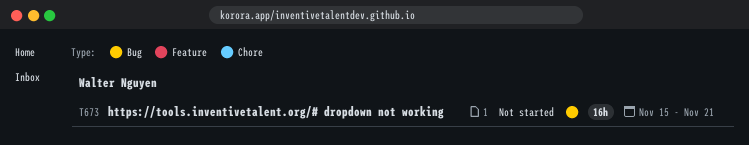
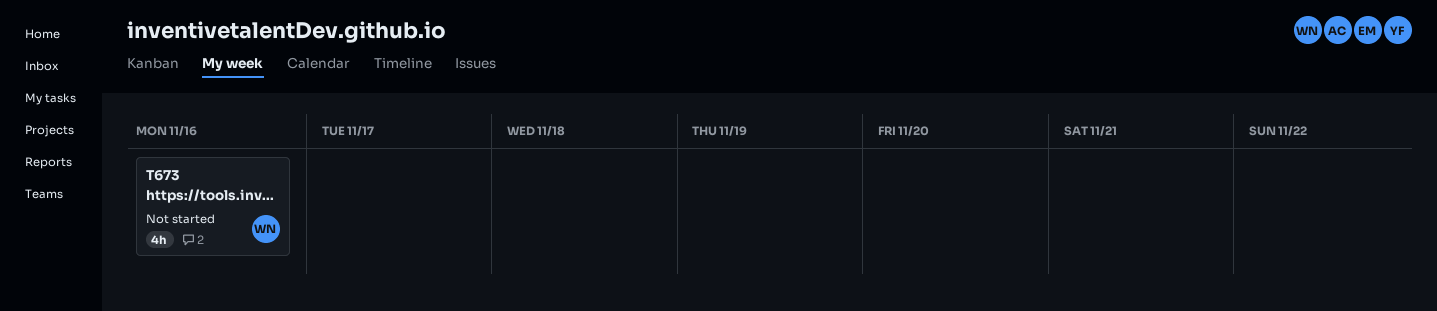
T673, estimate: 16h -> 4h
T673, due: Nov 21 -> Nov 16

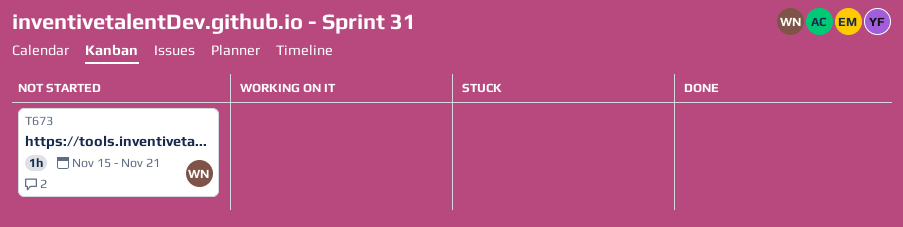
T673, estimate: 4h -> 1h
T673, due: Nov 16 -> Nov 21

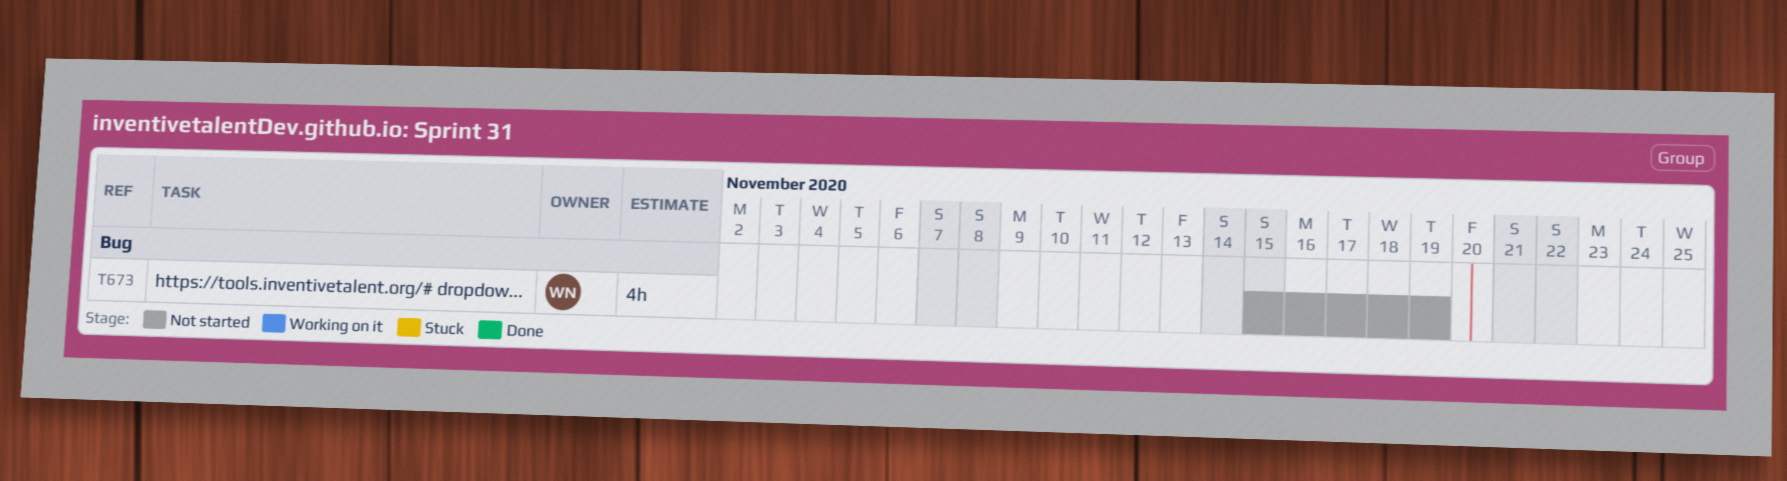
T673, estimate: 1h -> 4h
T673, due: Nov 21 -> Nov 19

